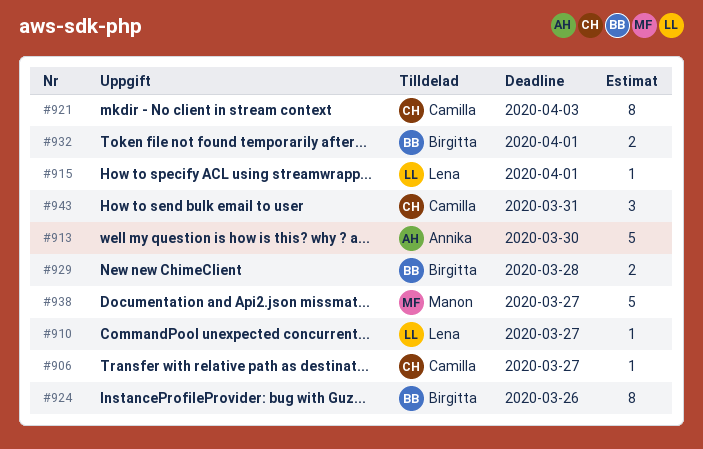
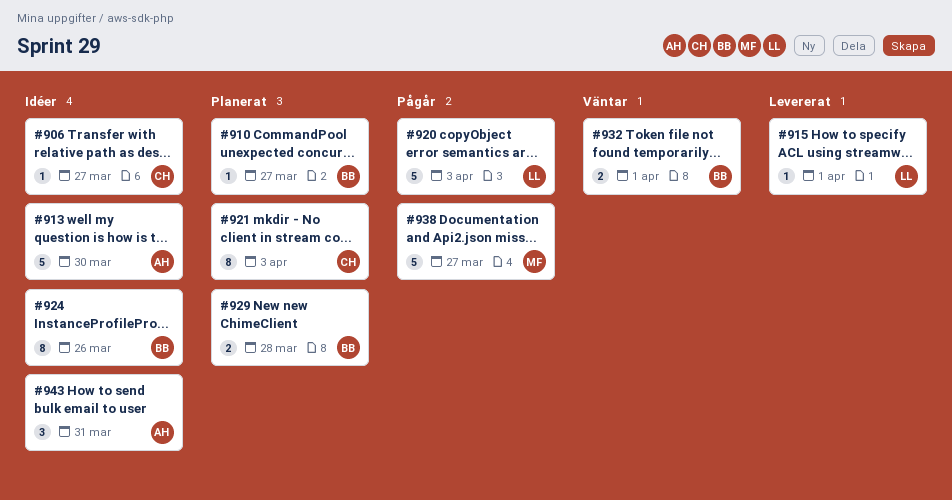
#910, owner: Lena -> Birgitta
#920: none -> present
#943, owner: Camilla -> Annika

